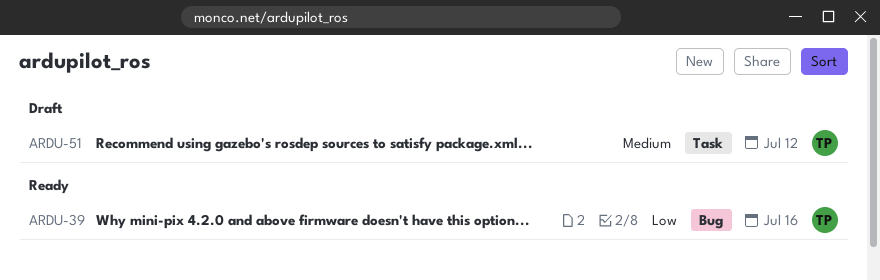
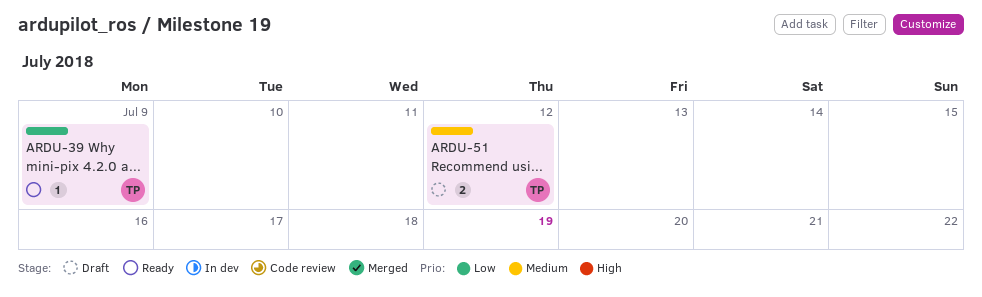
ARDU-39, due: Jul 16 -> Jul 9

